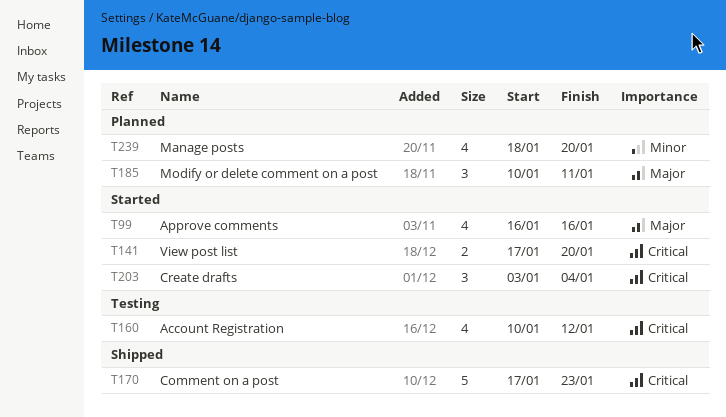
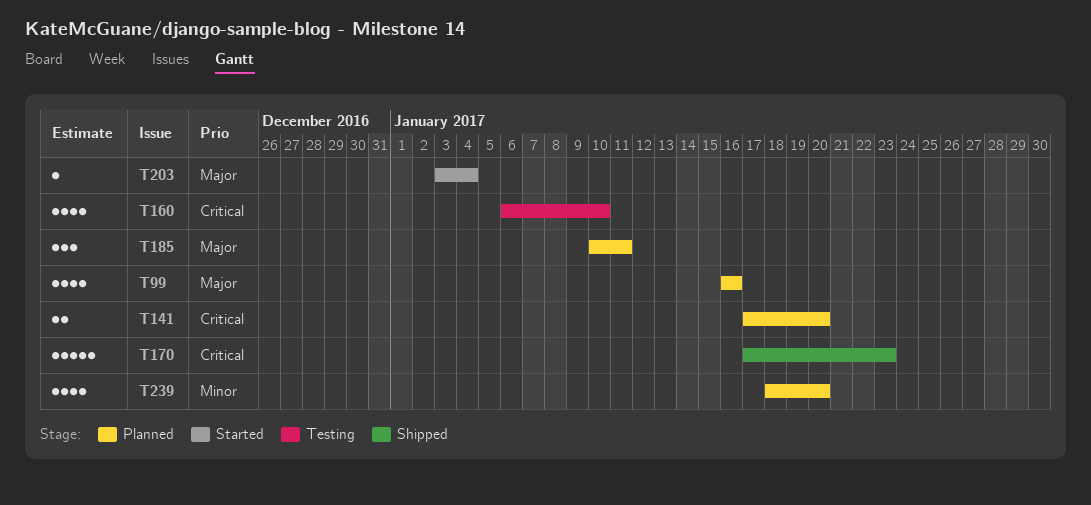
T99, status: Started -> Planned
T141, status: Started -> Planned
T160, start: Jan 10 -> Jan 6
T160, due: Jan 12 -> Jan 10
T203, priority: Critical -> Major
T203, estimate: 3 -> 1

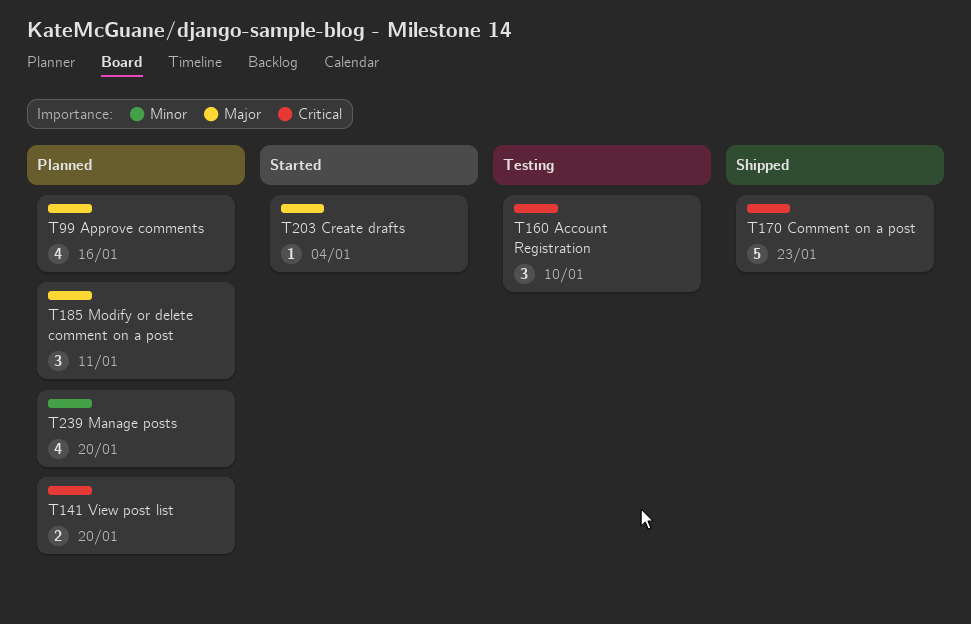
T160, estimate: 4 -> 3

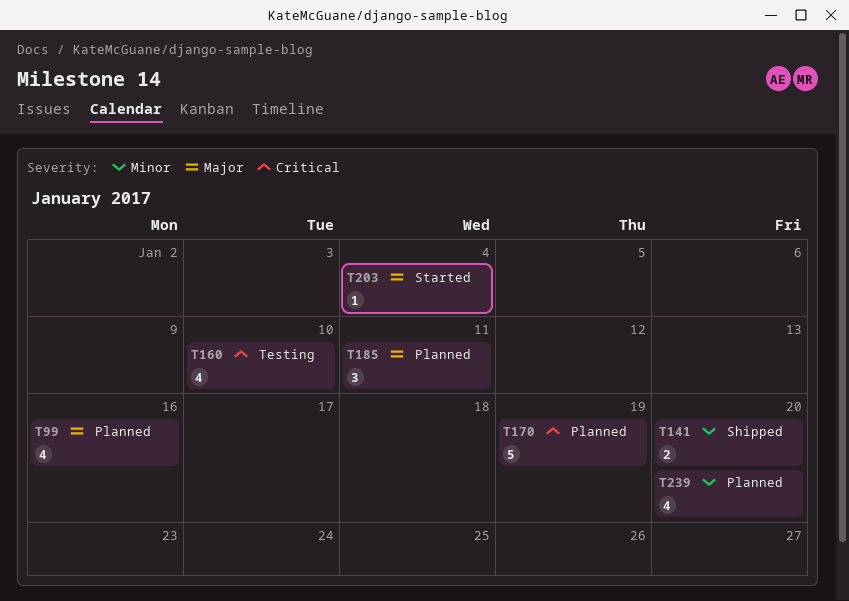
T141, status: Planned -> Shipped
T141, priority: Critical -> Minor
T160, estimate: 3 -> 4
T170, status: Shipped -> Planned
T170, due: Jan 23 -> Jan 19

